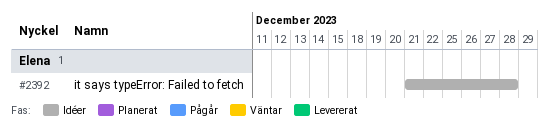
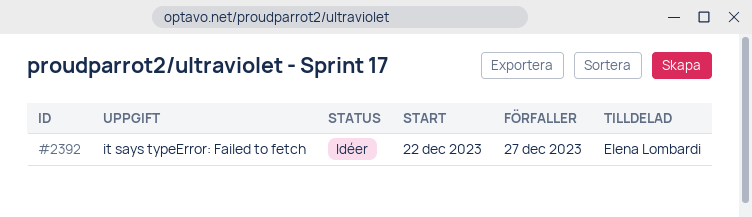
#2392, start: Dec 21 -> Dec 22
#2392, due: Dec 28 -> Dec 27

